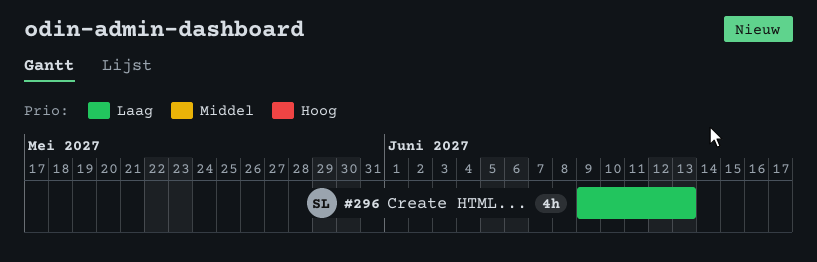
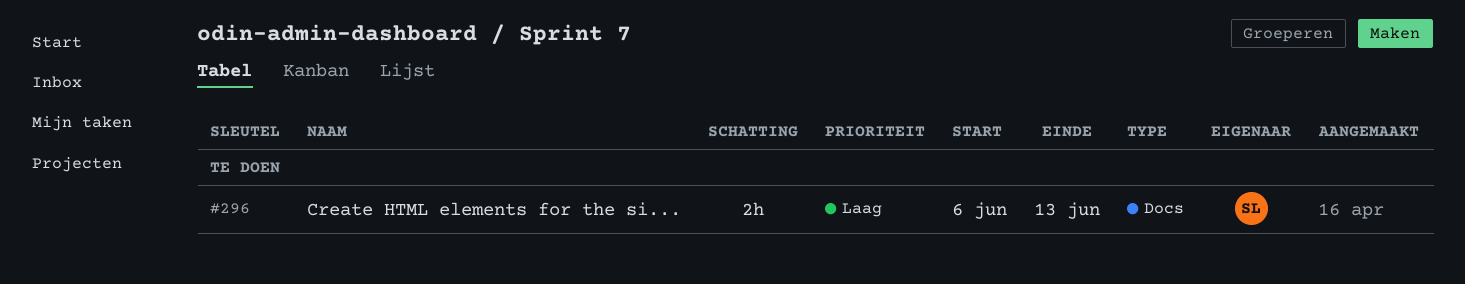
#296, estimate: 4h -> 2h
#296, start: Jun 9 -> Jun 6

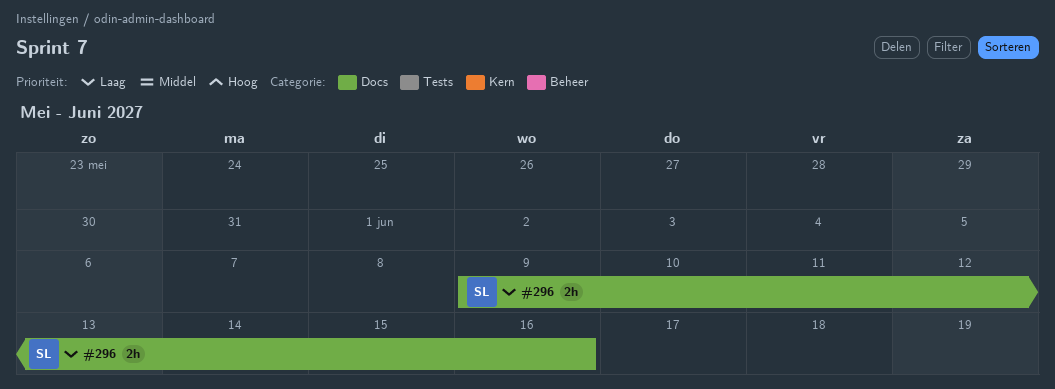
#296, start: Jun 6 -> Jun 9
#296, due: Jun 13 -> Jun 16

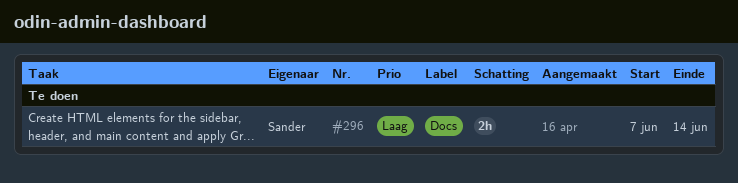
#296, start: Jun 9 -> Jun 7
#296, due: Jun 16 -> Jun 14

